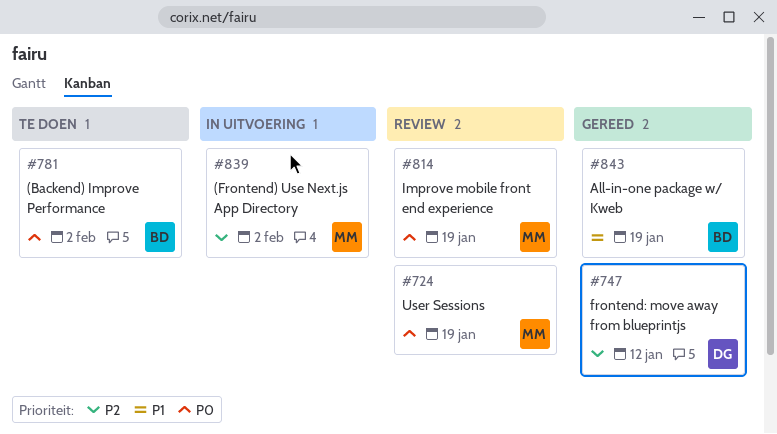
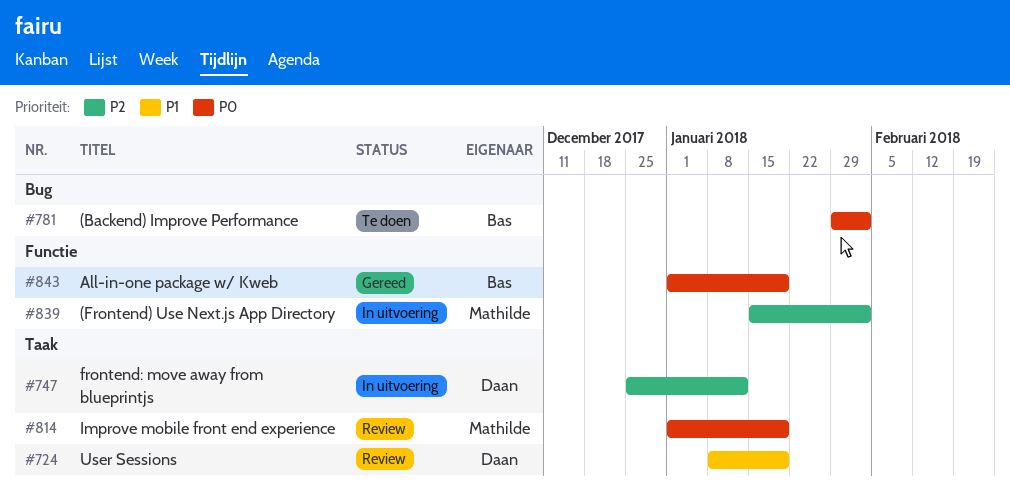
#724, owner: Mathilde -> Daan
#724, priority: P0 -> P1
#747, status: Gereed -> In uitvoering
#843, priority: P1 -> P0

